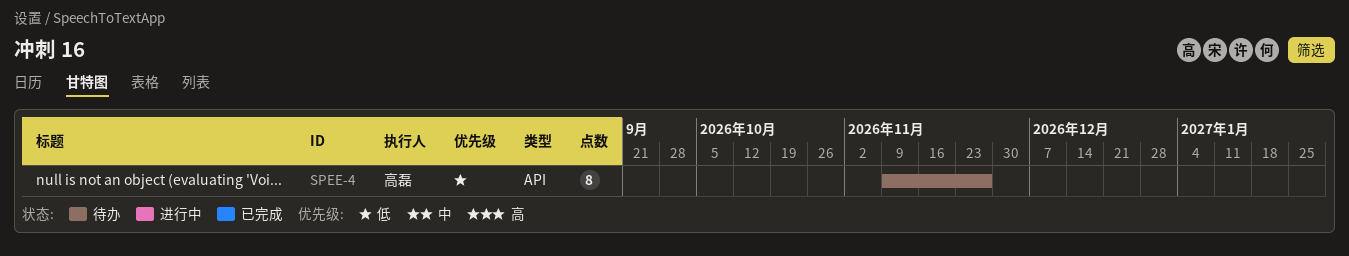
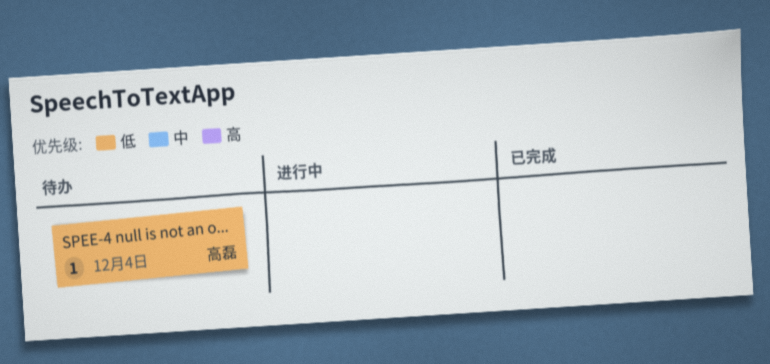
SPEE-4, estimate: 8 -> 1
SPEE-4, due: Nov 27 -> Dec 4

